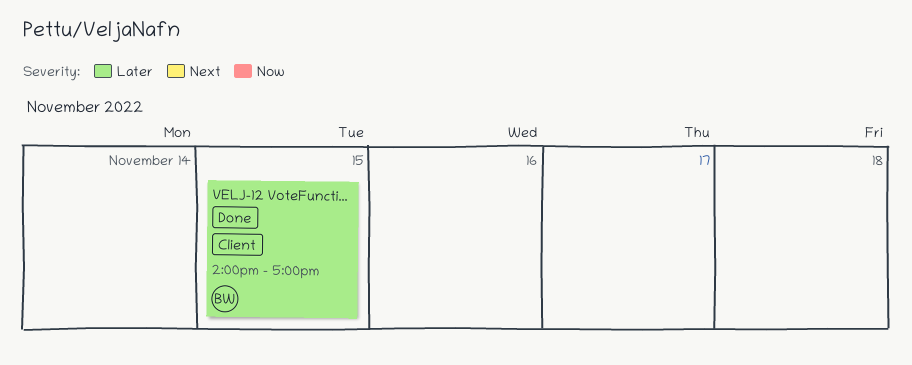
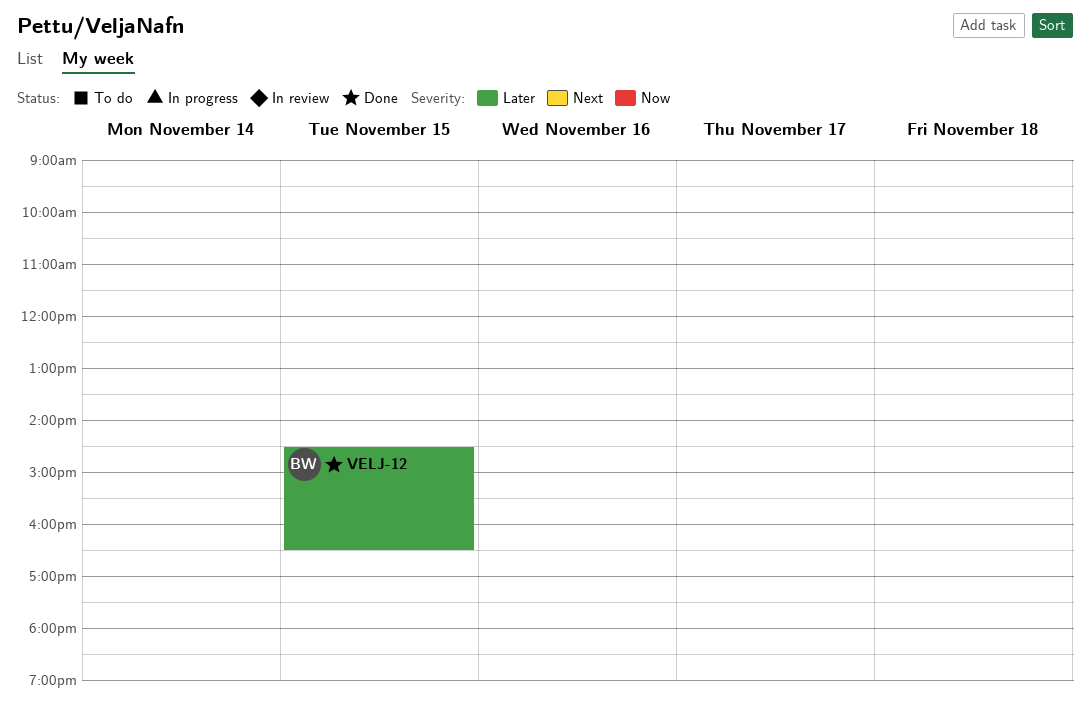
VELJ-12, begins: 14:00 -> 14:30
VELJ-12, ends: 17:00 -> 16:30

